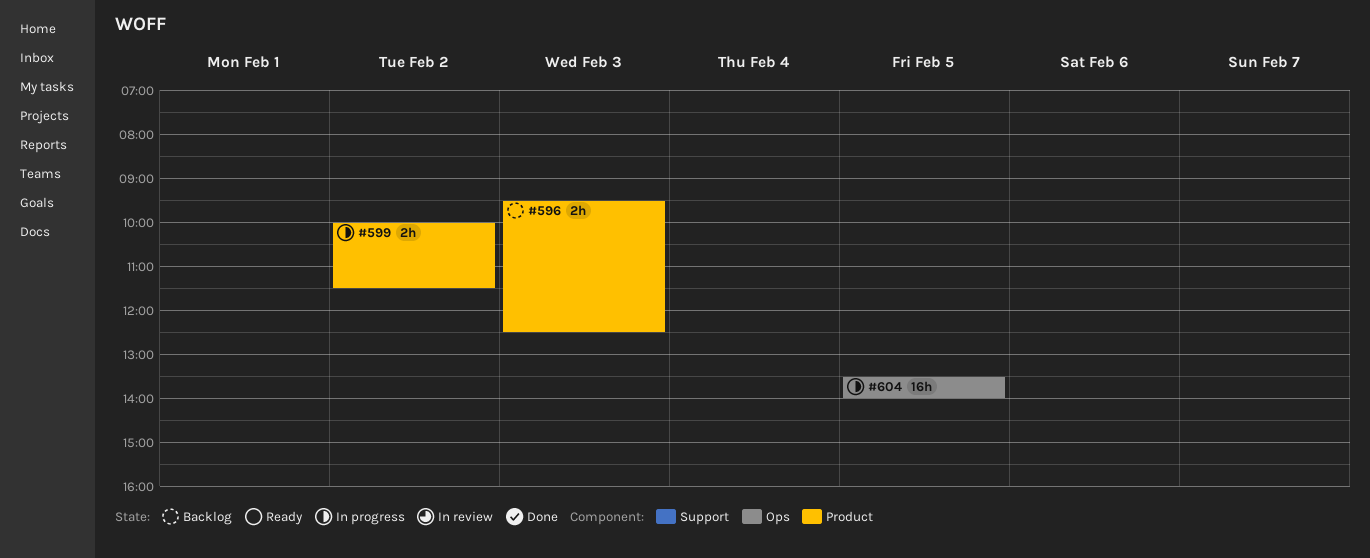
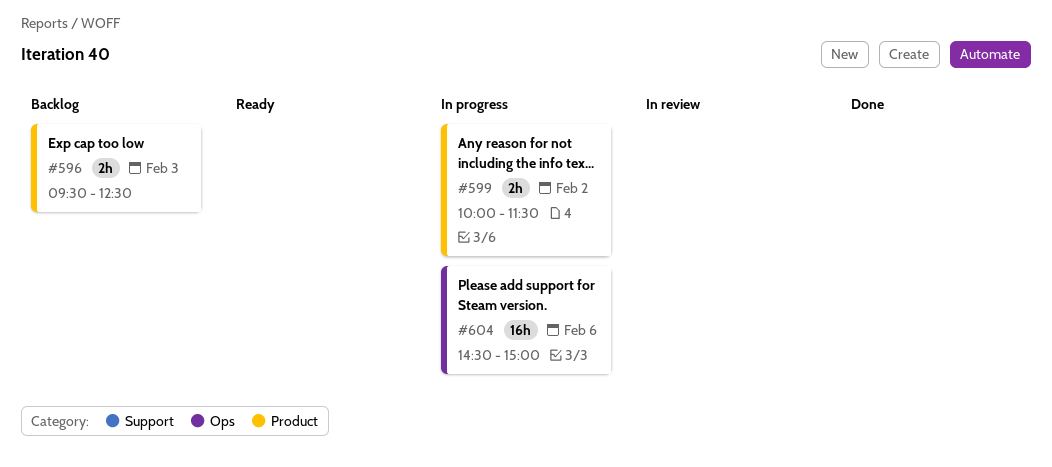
#604, day: Feb 5 -> Feb 6
#604, begins: 13:30 -> 14:30
#604, ends: 14:00 -> 15:00

